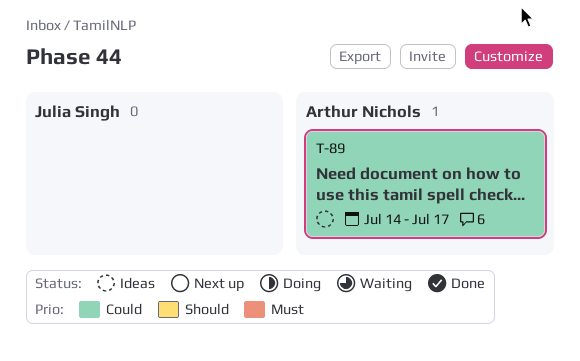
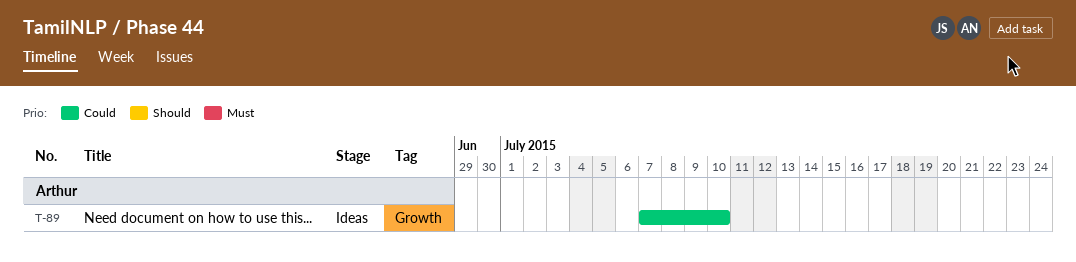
T-89, start: Jul 14 -> Jul 7
T-89, due: Jul 17 -> Jul 10

